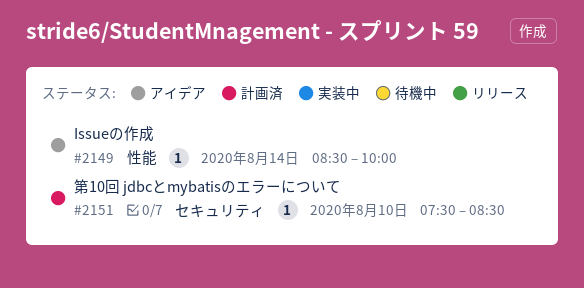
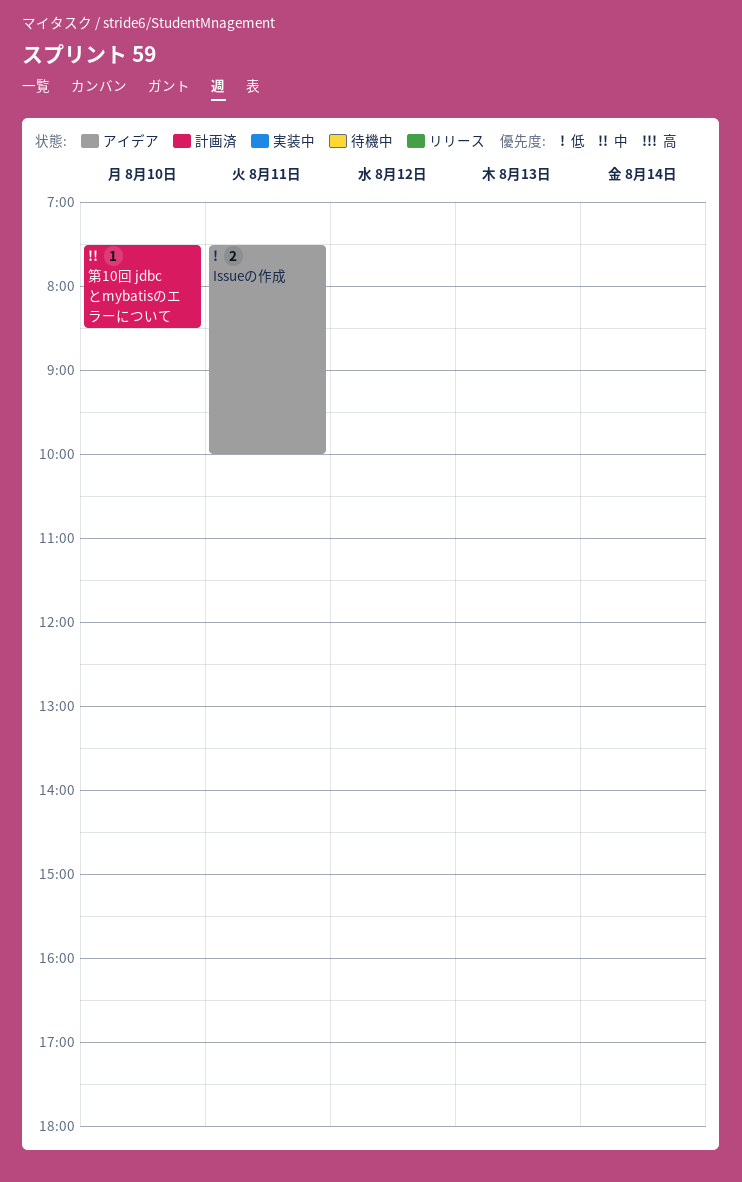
Issueの作成, estimate: 1 -> 2
Issueの作成, day: Aug 14 -> Aug 11
Issueの作成, begins: 08:30 -> 07:30

